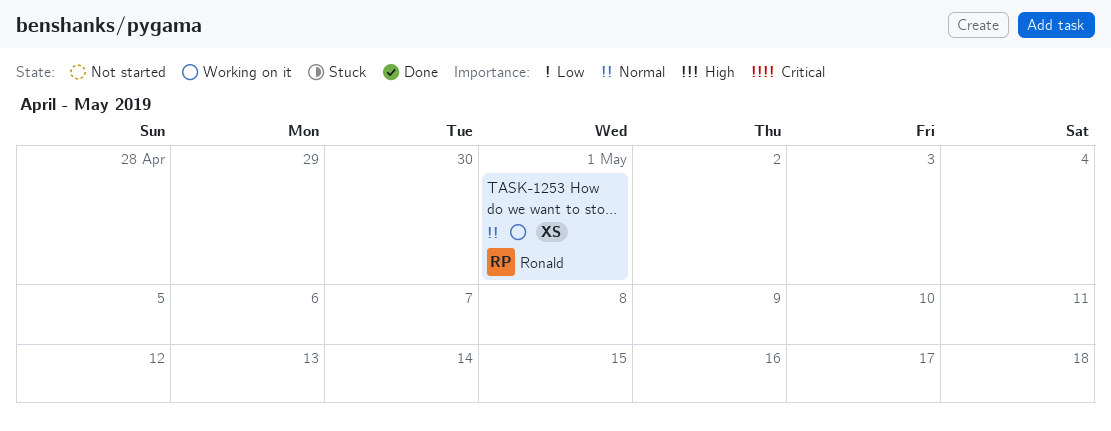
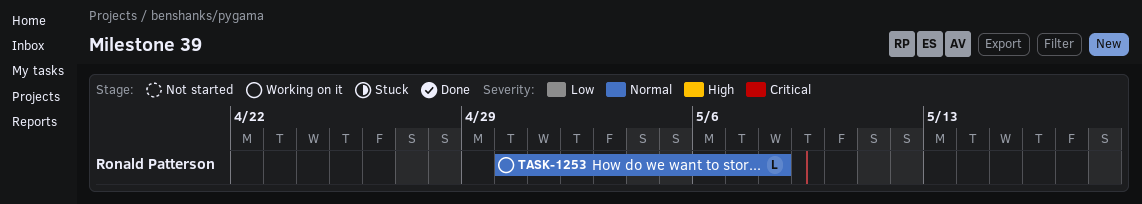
TASK-1253, estimate: XS -> L
TASK-1253, due: May 1 -> May 8

